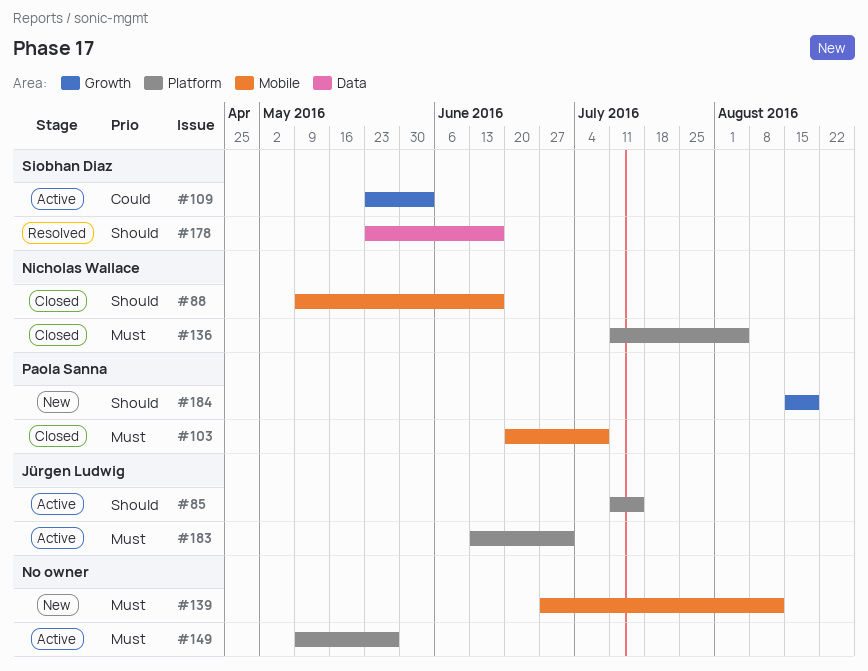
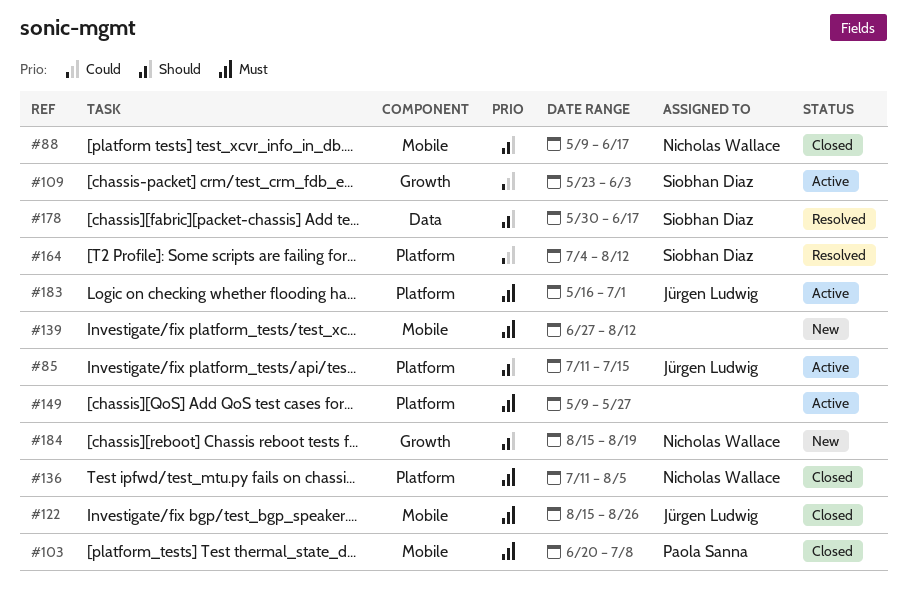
#122: none -> present
#164: none -> present
#178, start: May 23 -> May 30
#183, start: Jun 13 -> May 16
#184, owner: Paola Sanna -> Nicholas Wallace

